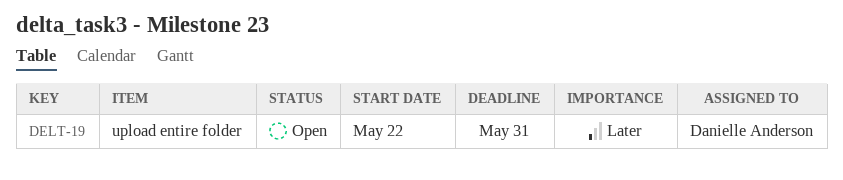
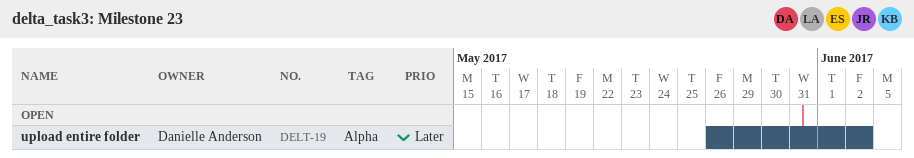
DELT-19, start: May 22 -> May 26
DELT-19, due: May 31 -> Jun 2

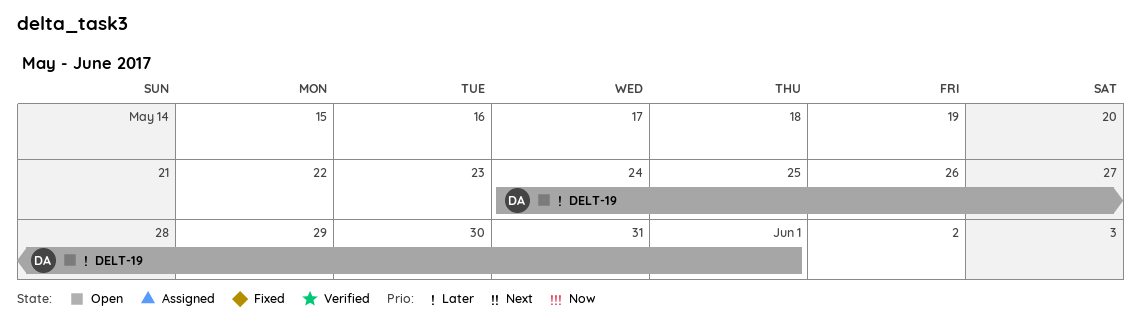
DELT-19, start: May 26 -> May 24
DELT-19, due: Jun 2 -> Jun 1

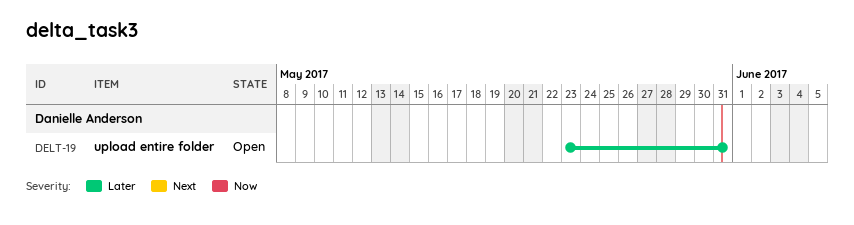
DELT-19, start: May 24 -> May 23
DELT-19, due: Jun 1 -> May 31

